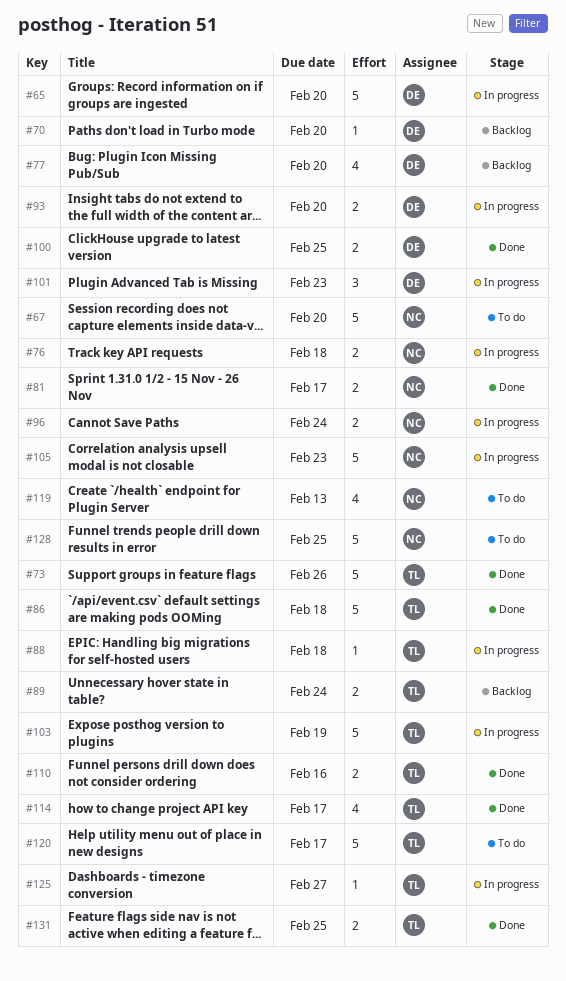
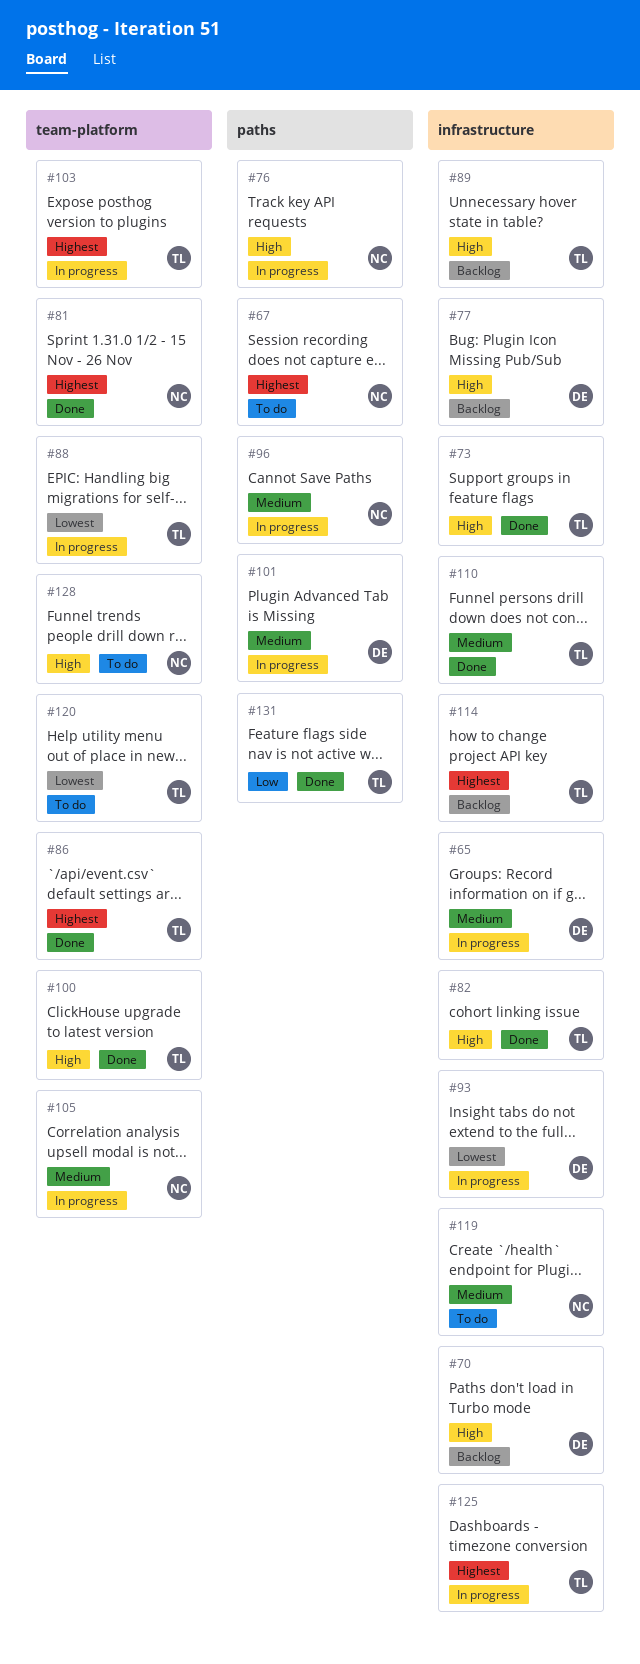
#82: none -> present
#100, owner: DE -> TL
#114, status: Done -> Backlog

